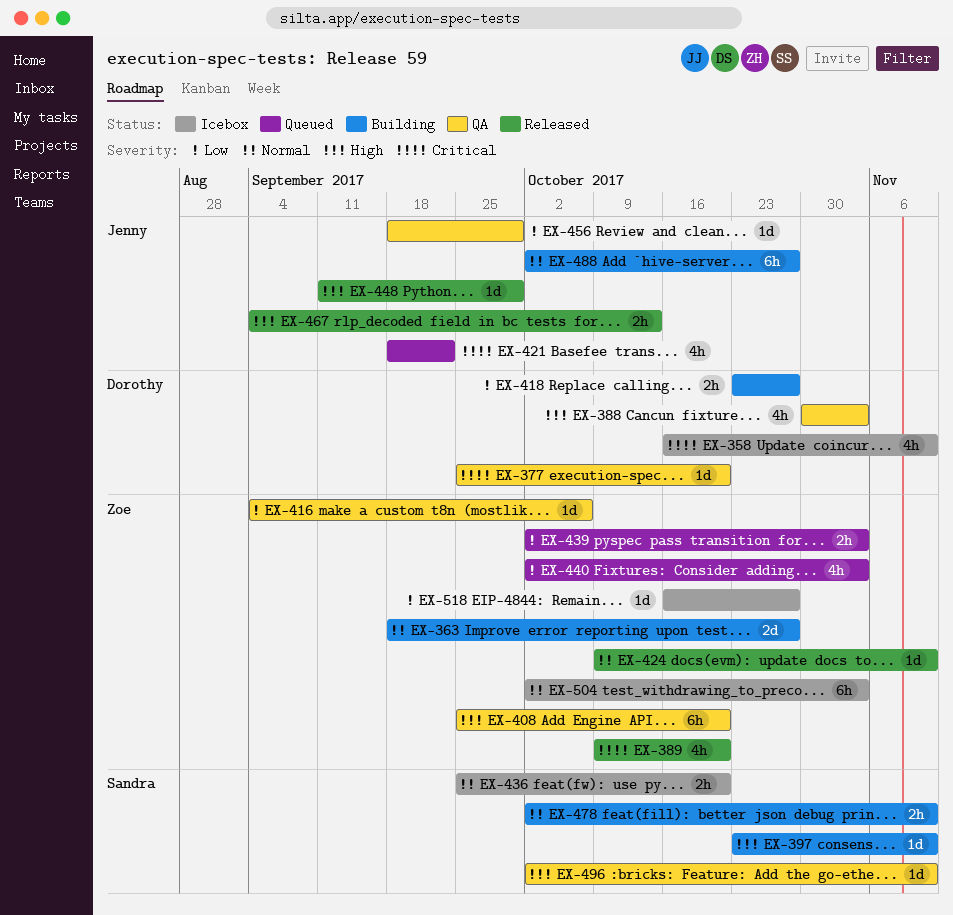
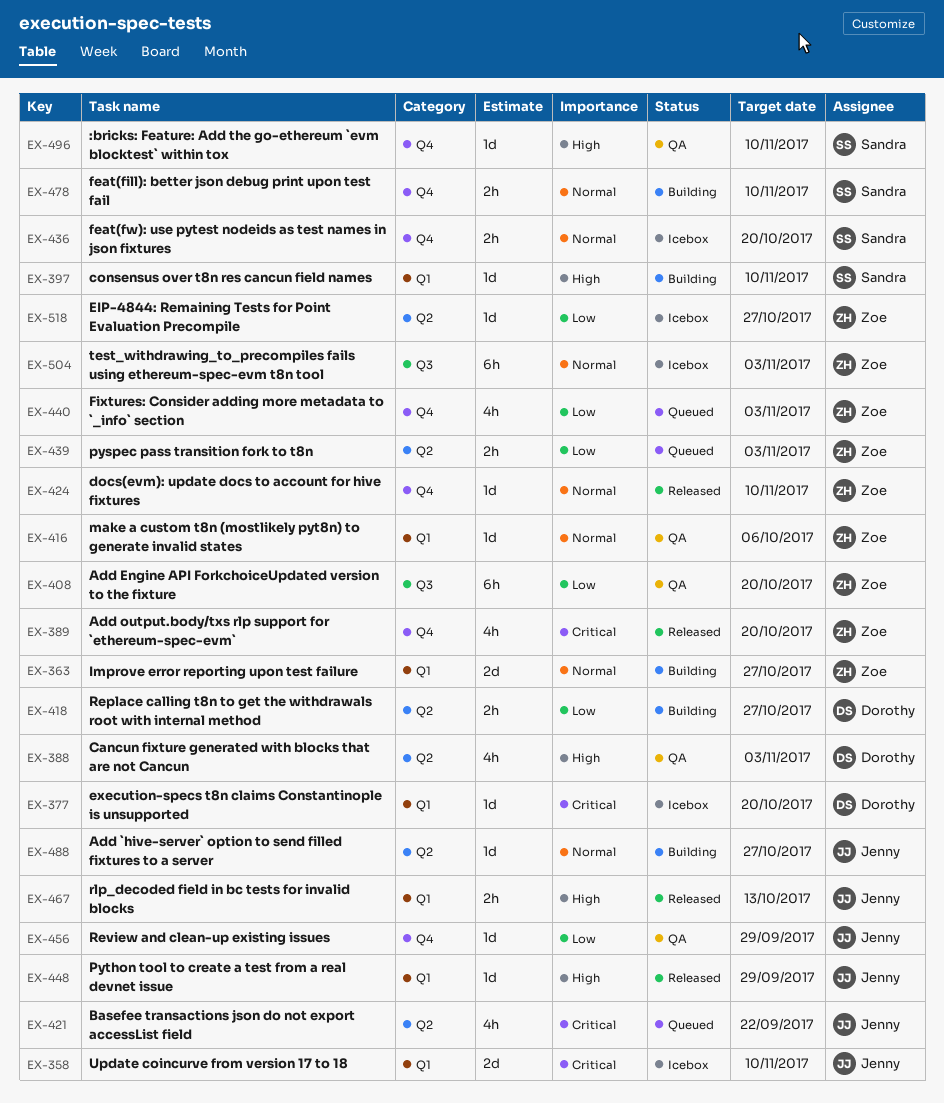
EX-358, owner: Dorothy -> Jenny
EX-358, estimate: 4h -> 2d
EX-377, status: QA -> Icebox
EX-408, priority: High -> Low
EX-416, priority: Low -> Normal
EX-488, estimate: 6h -> 1d

